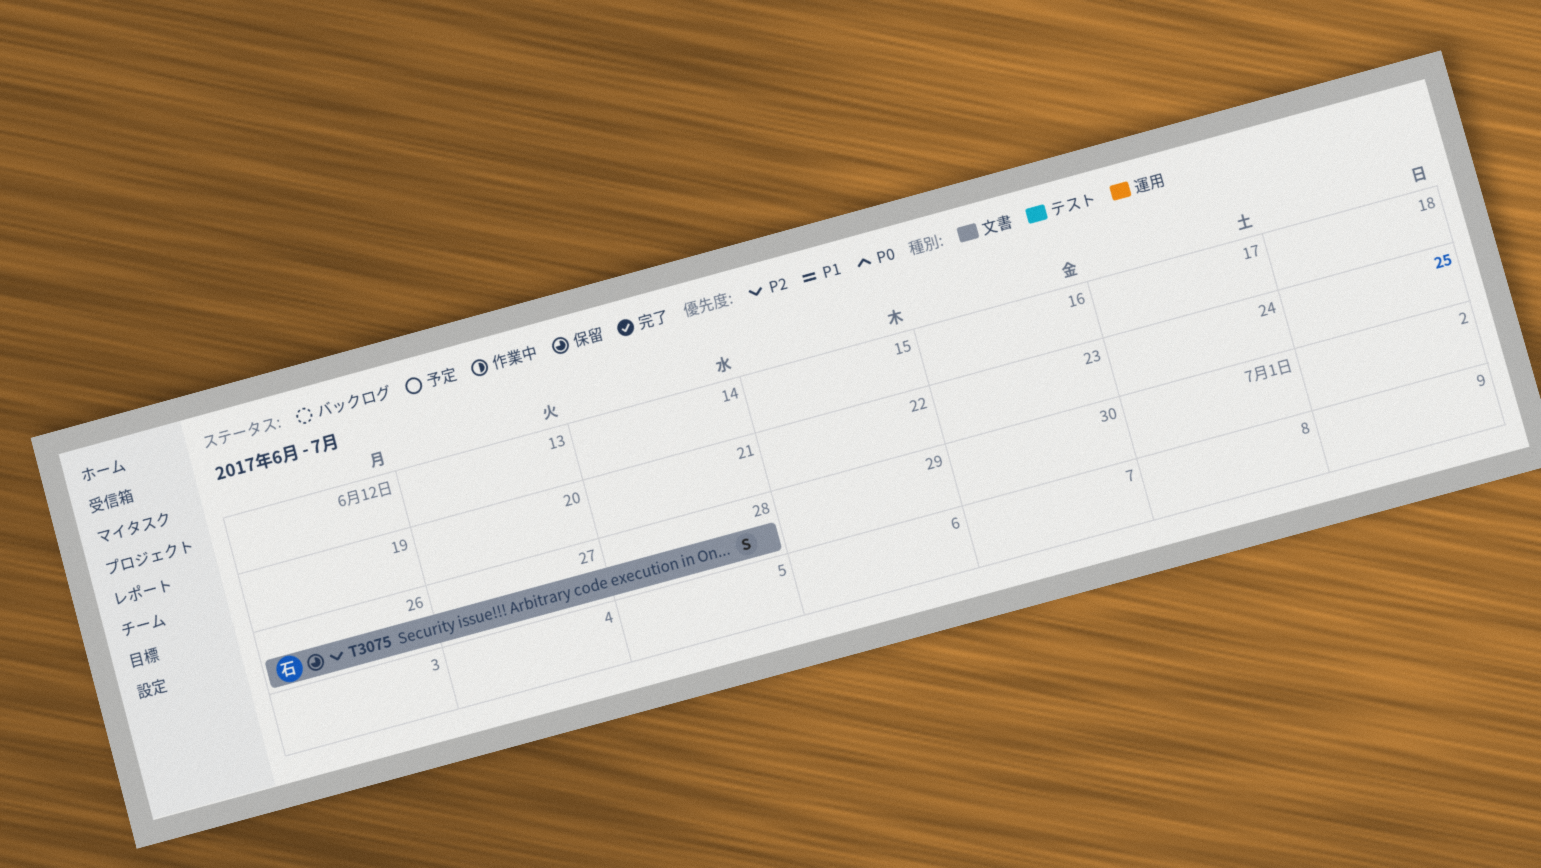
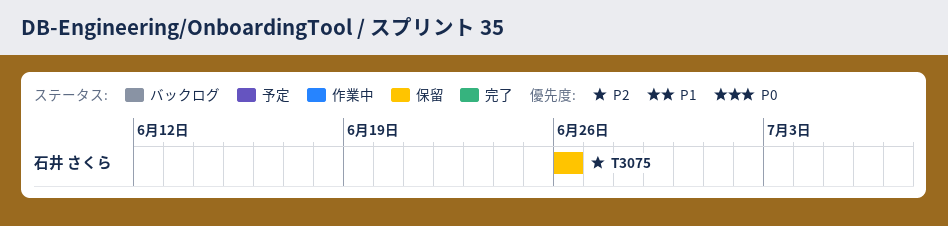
T3075, due: Jun 28 -> Jun 26

